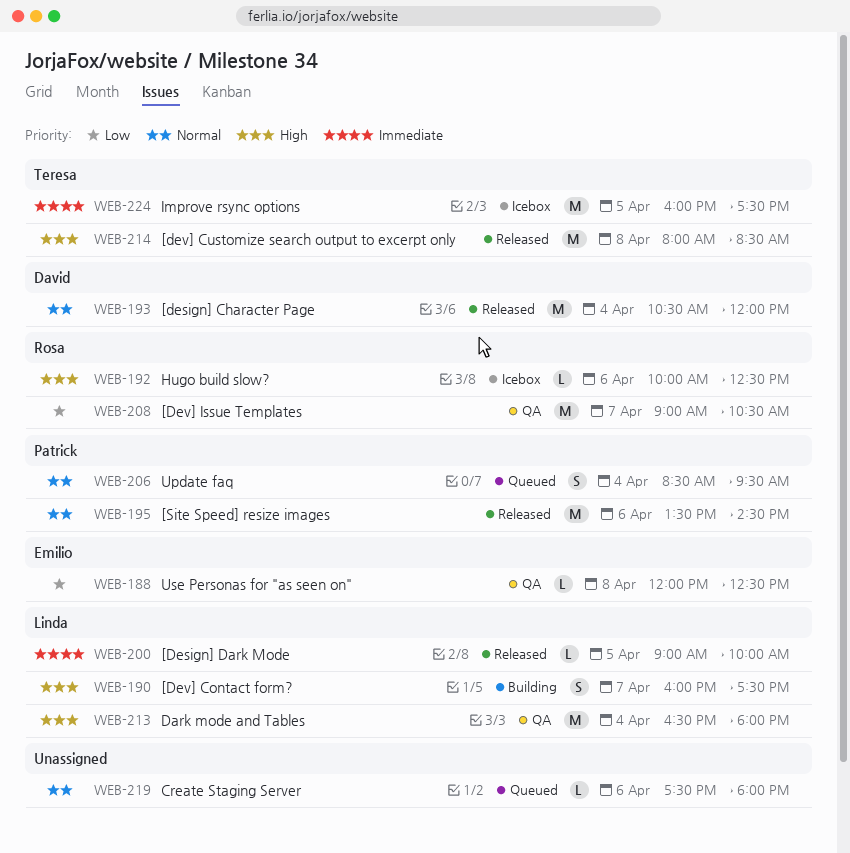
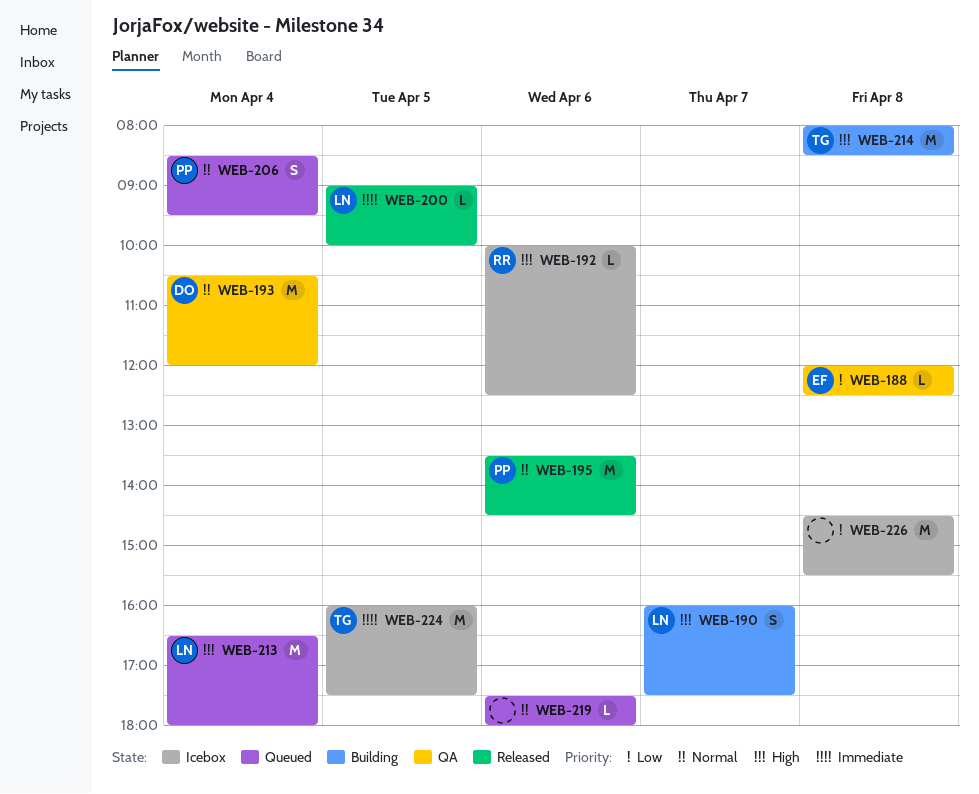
WEB-193, status: Released -> QA
WEB-208: present -> none
WEB-213, status: QA -> Queued
WEB-214, status: Released -> Building
WEB-226: none -> present

